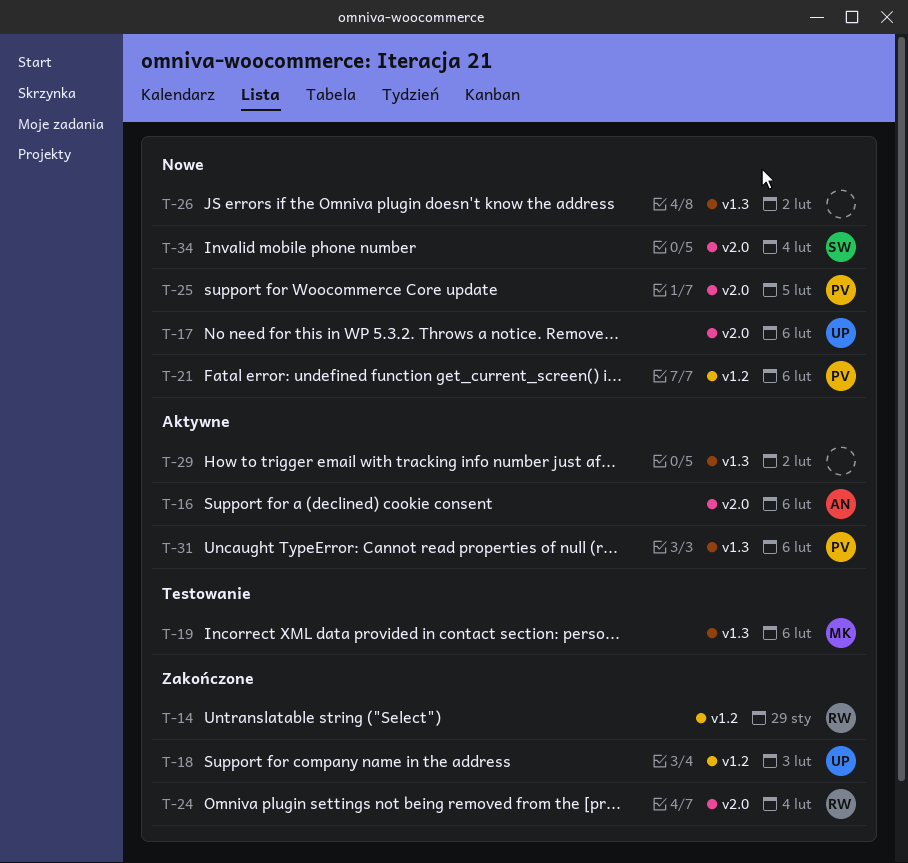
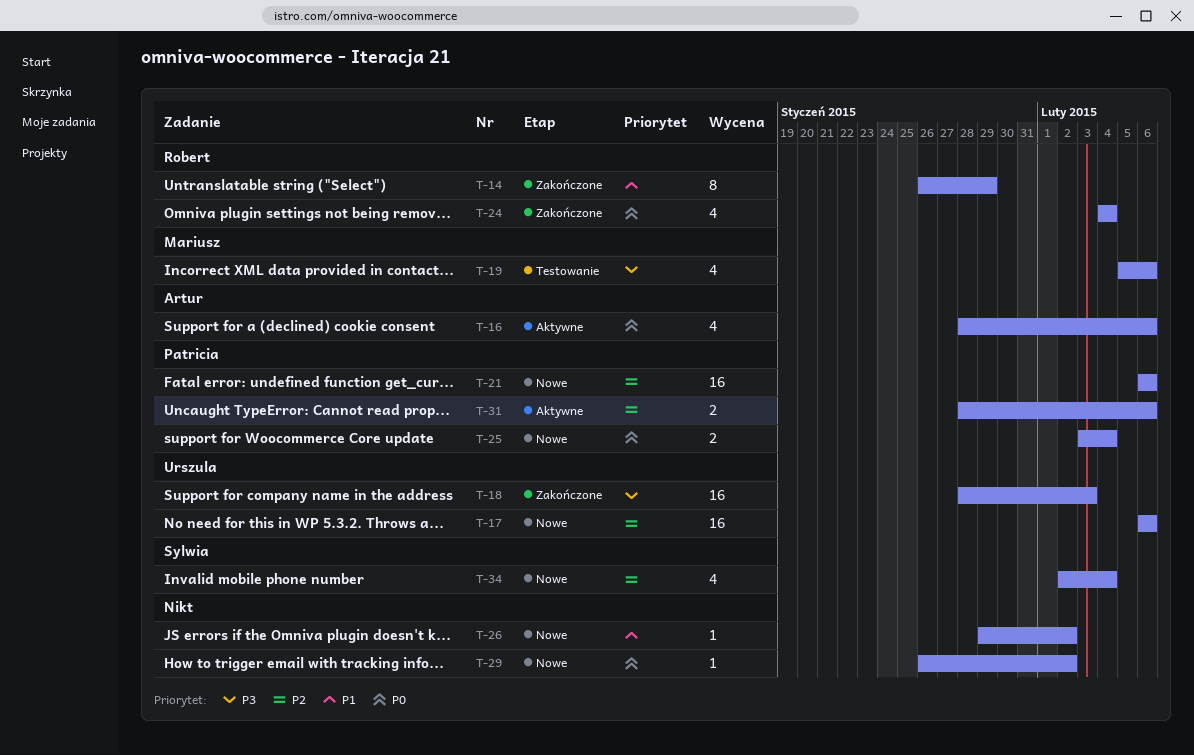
T-25, due: Feb 5 -> Feb 4
T-29, status: Aktywne -> Nowe

